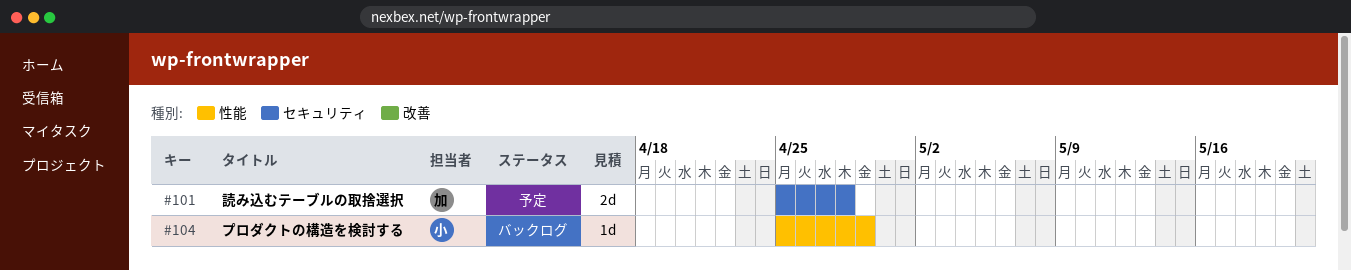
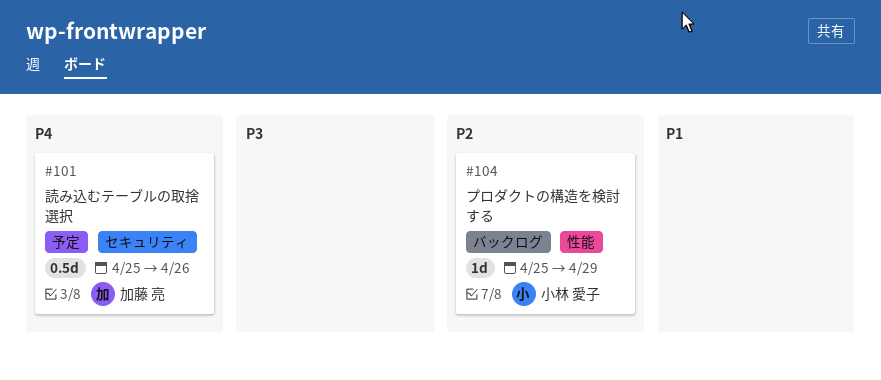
#101, estimate: 2d -> 0.5d
#101, due: Apr 28 -> Apr 26

